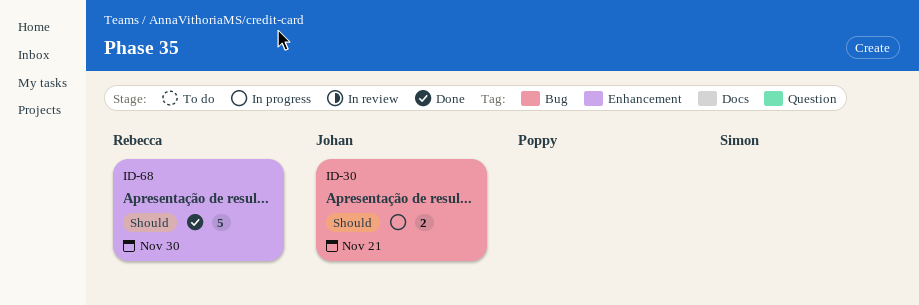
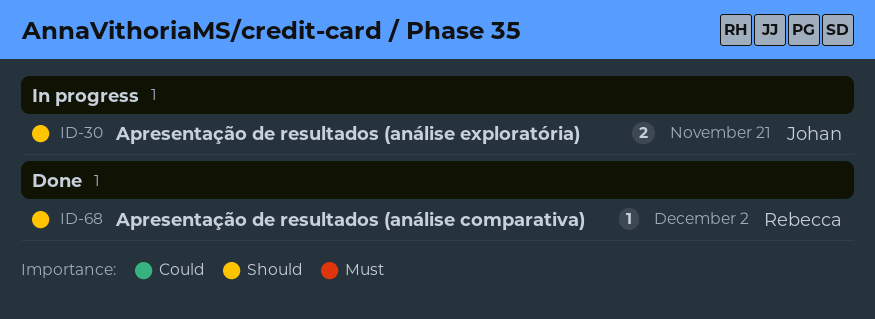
ID-68, estimate: 5 -> 1
ID-68, due: Nov 30 -> Dec 2

